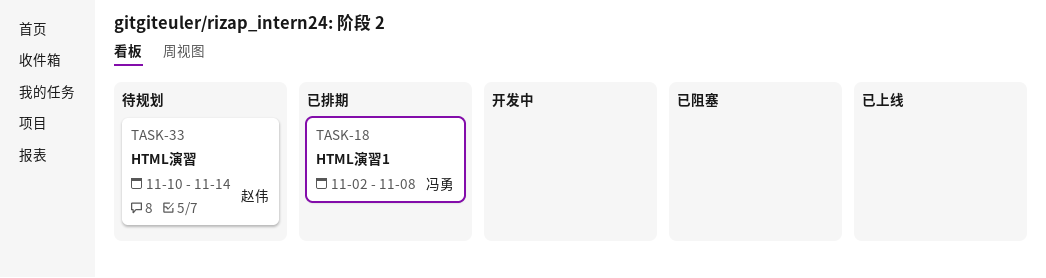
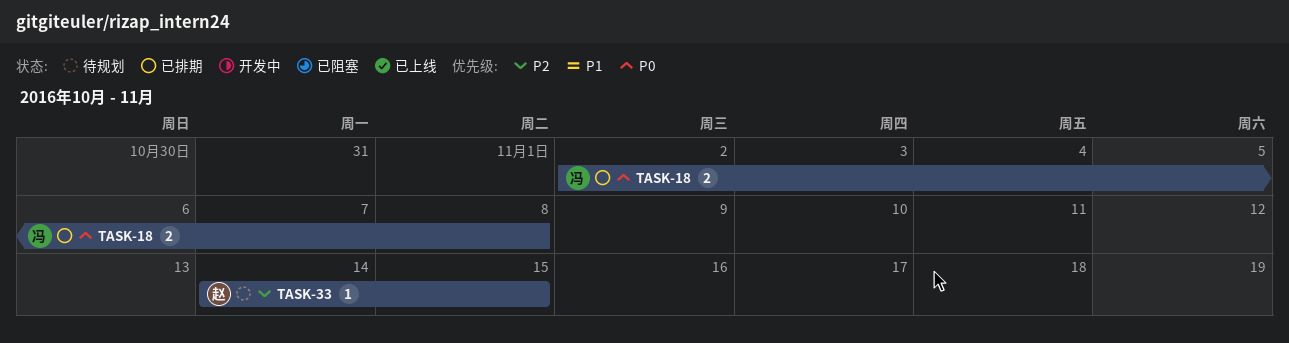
TASK-33, start: Nov 10 -> Nov 14
TASK-33, due: Nov 14 -> Nov 15

